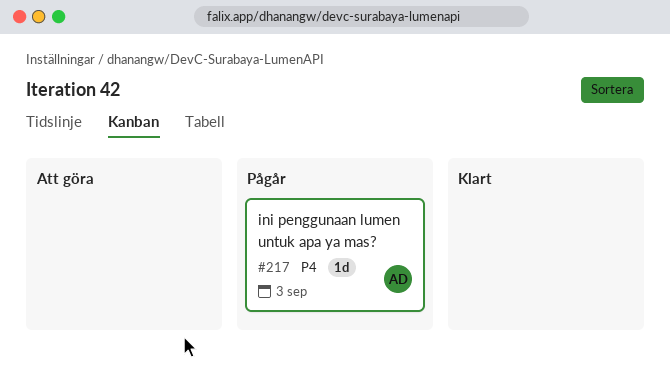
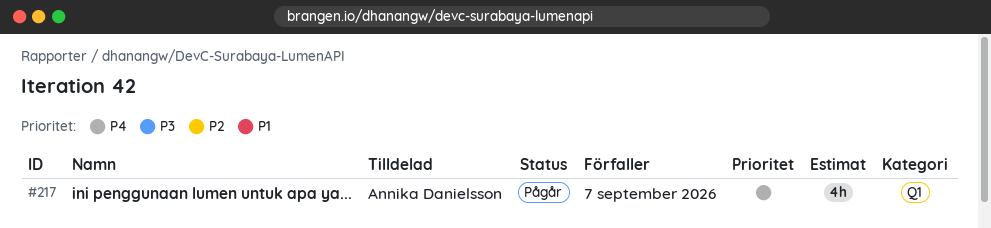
#217, estimate: 1d -> 4h
#217, due: Sep 3 -> Sep 7

